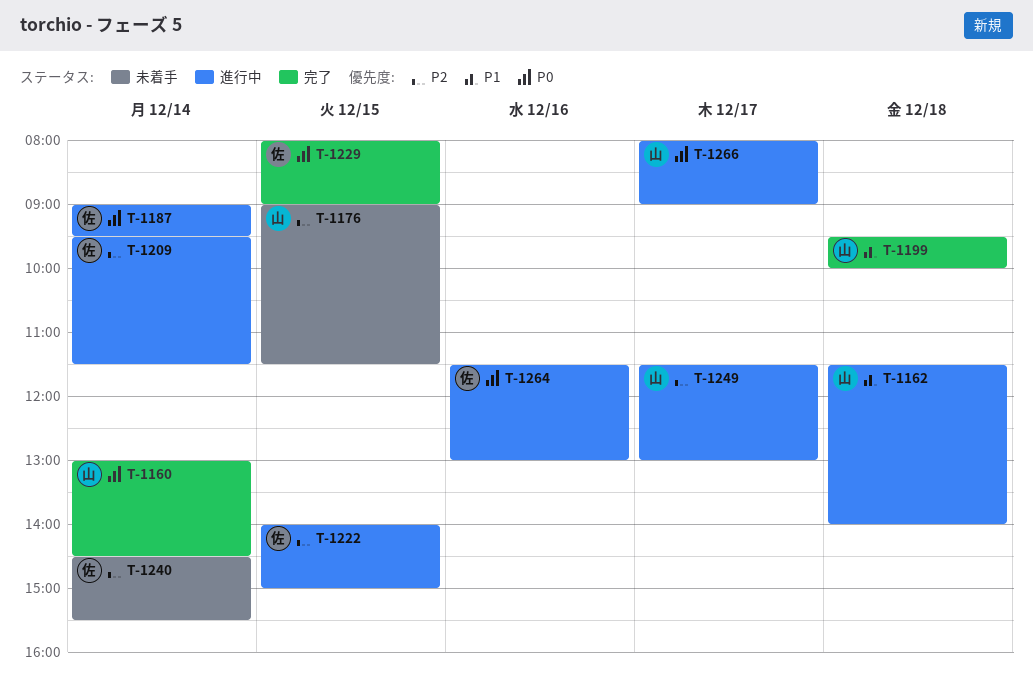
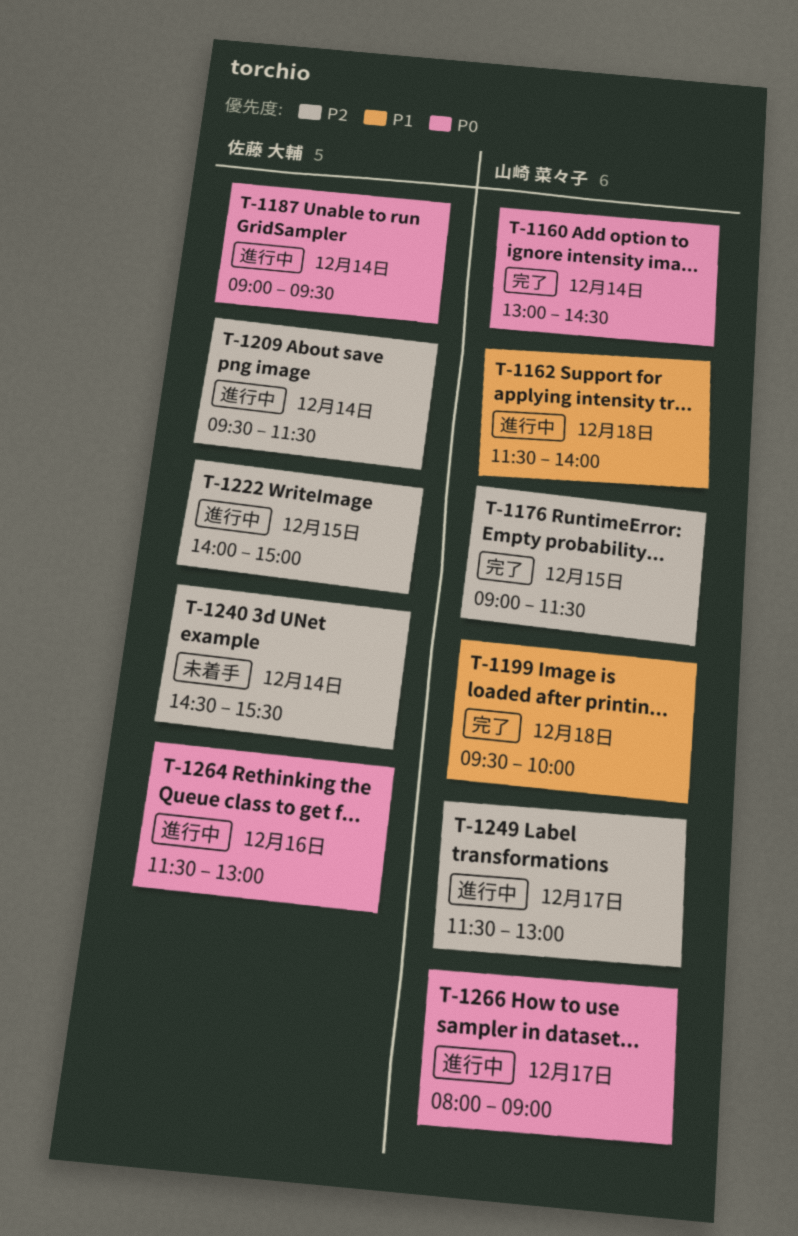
T-1176, status: 未着手 -> 完了
T-1229: present -> none

